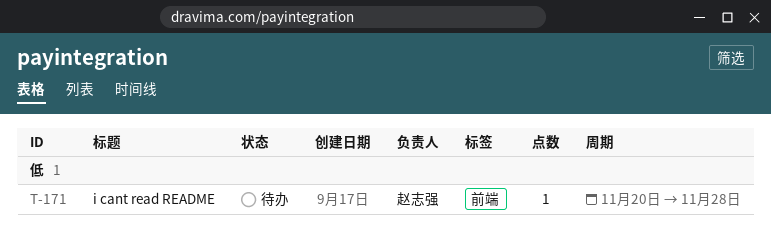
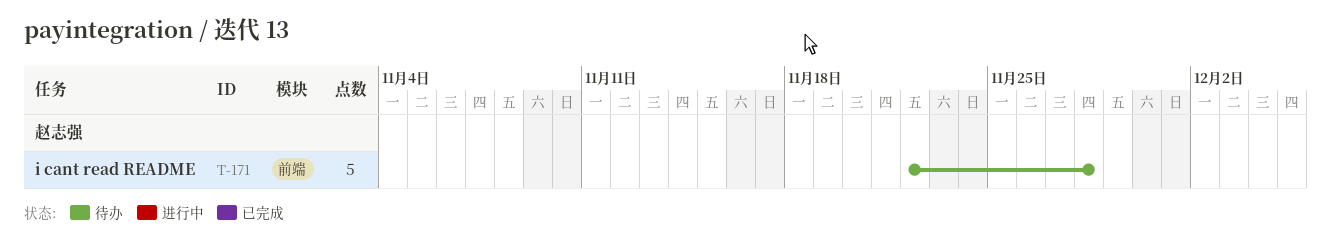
T-171, estimate: 1 -> 5
T-171, start: Nov 20 -> Nov 22

